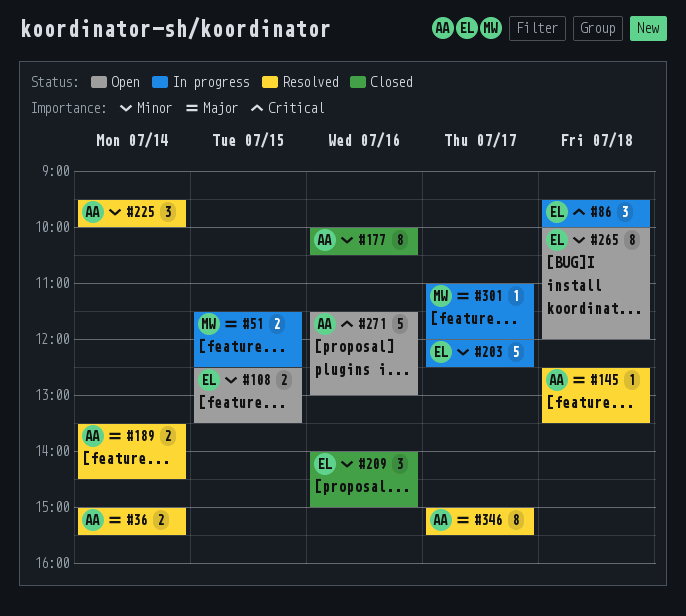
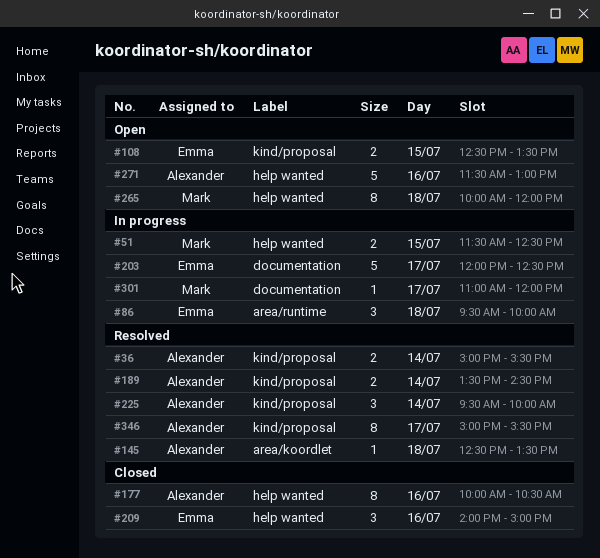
#265, owner: Emma -> Mark

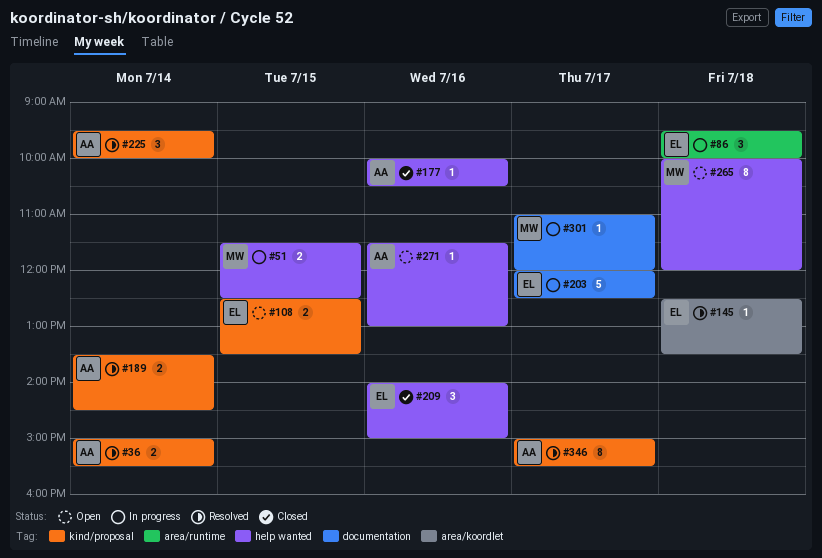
#145, owner: Alexander -> Emma
#177, estimate: 8 -> 1
#271, estimate: 5 -> 1

